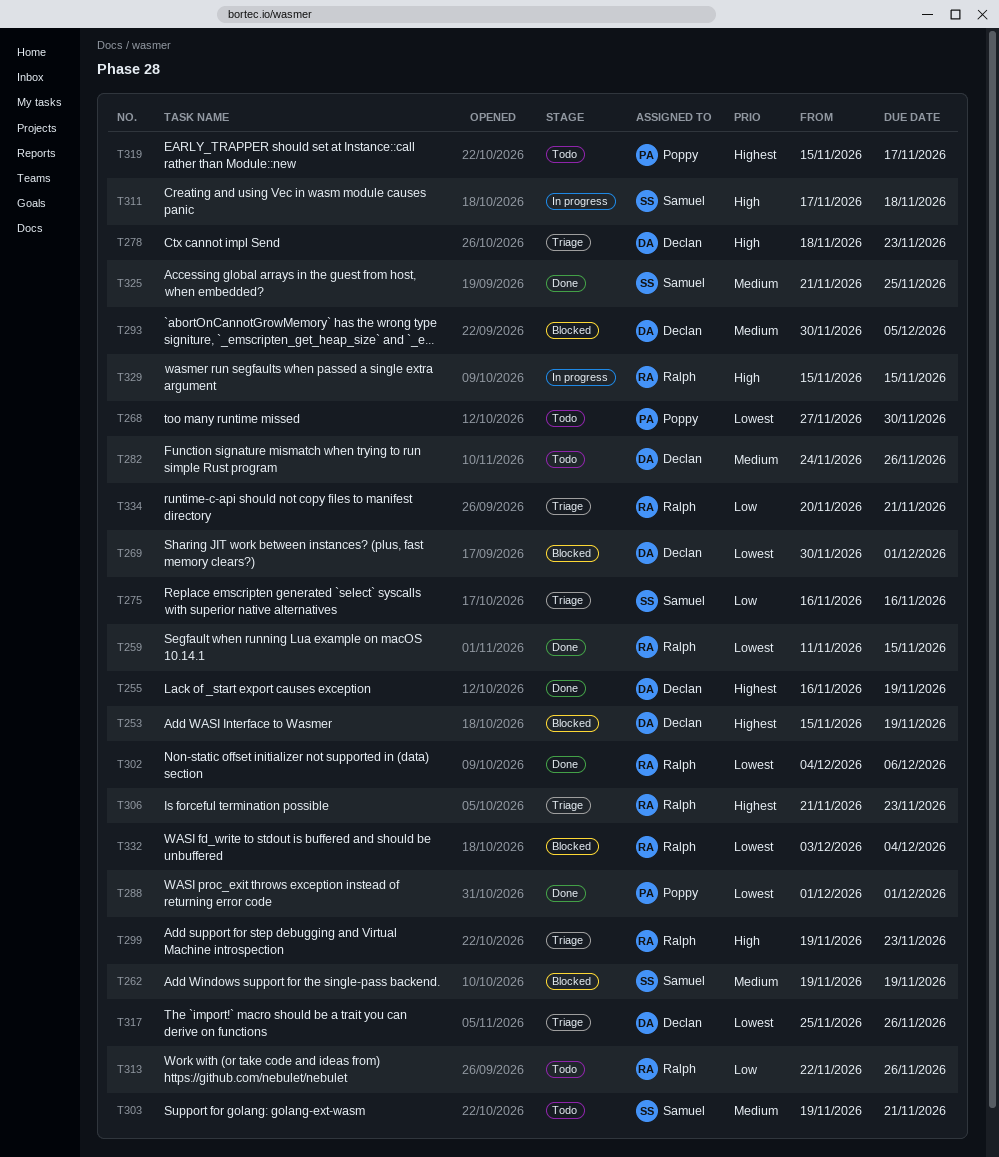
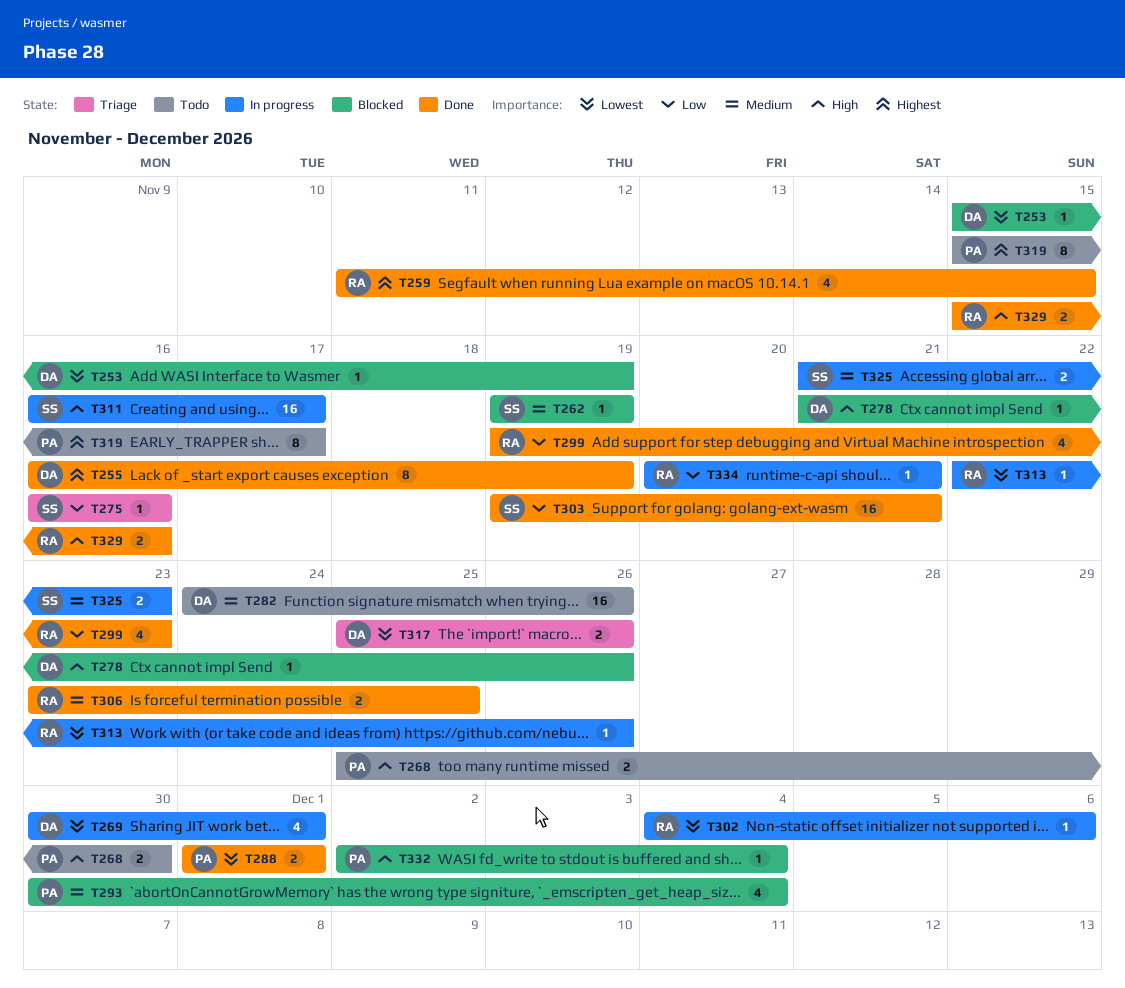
T253, priority: Highest -> Lowest
T259, priority: Lowest -> Highest
T268, priority: Lowest -> High
T268, start: Nov 27 -> Nov 25
T269, status: Blocked -> In progress
T278, status: Triage -> Blocked
T278, start: Nov 18 -> Nov 21
T278, due: Nov 23 -> Nov 26
T293, owner: Declan -> Poppy
T293, due: Dec 5 -> Dec 4
T299, status: Triage -> Done
T299, priority: High -> Low
T302, status: Done -> In progress
T303, status: Todo -> Done
T303, priority: Medium -> Low
T306, status: Triage -> Done
T306, priority: Highest -> Medium
T306, start: Nov 21 -> Nov 23
T306, due: Nov 23 -> Nov 25
T311, start: Nov 17 -> Nov 16
T311, due: Nov 18 -> Nov 17
T313, status: Todo -> In progress
T313, priority: Low -> Lowest
T325, status: Done -> In progress
T325, due: Nov 25 -> Nov 23
T329, status: In progress -> Done
T329, due: Nov 15 -> Nov 16
T332, owner: Ralph -> Poppy
T332, priority: Lowest -> High
T332, start: Dec 3 -> Dec 2
T334, status: Triage -> In progress

